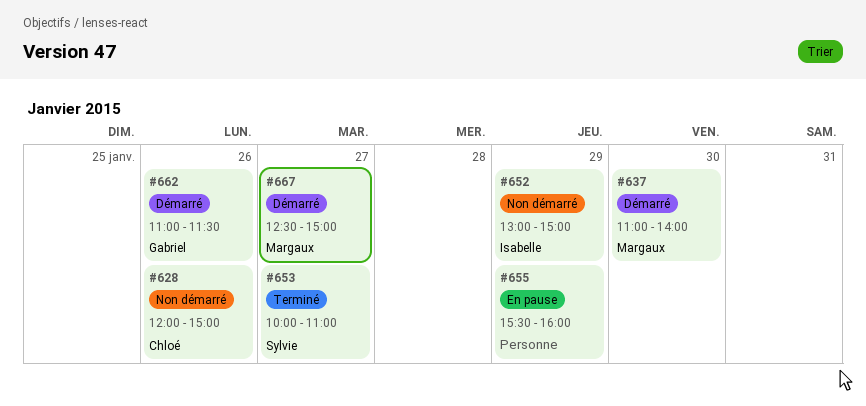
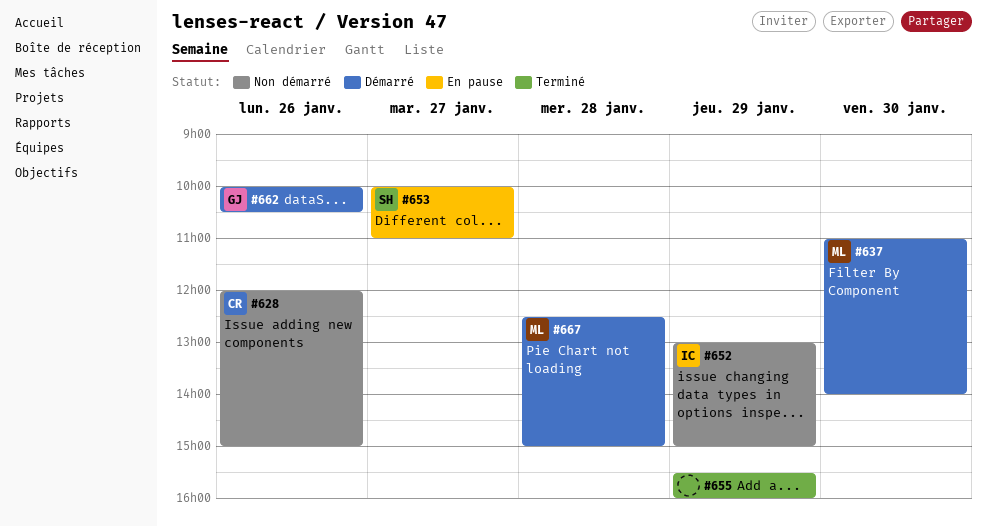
#653, status: Terminé -> En pause
#655, status: En pause -> Terminé
#662, begins: 11:00 -> 10:00
#662, ends: 11:30 -> 10:30
#667, day: Jan 27 -> Jan 28

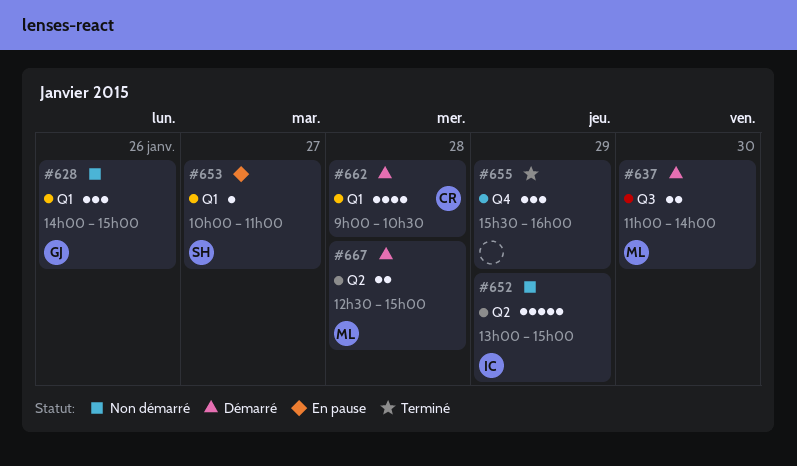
#628, owner: CR -> GJ
#628, begins: 12:00 -> 14:00
#662, owner: GJ -> CR
#662, day: Jan 26 -> Jan 28
#662, begins: 10:00 -> 09:00

